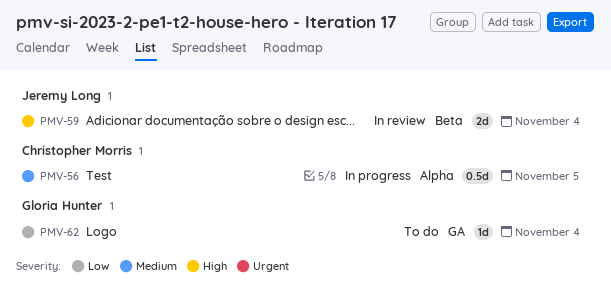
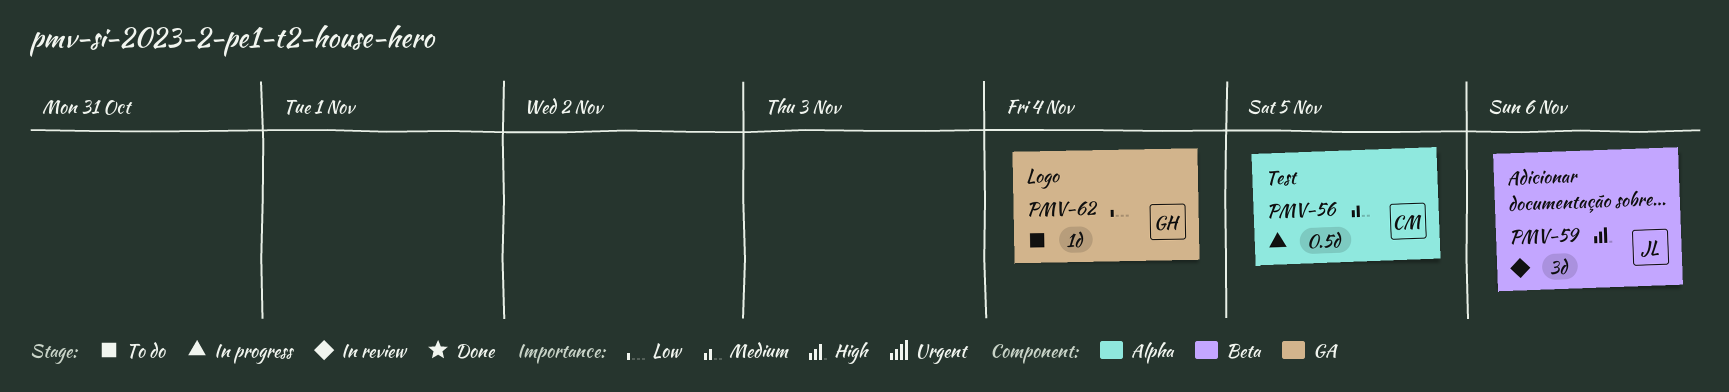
PMV-59, estimate: 2d -> 3d
PMV-59, due: Nov 4 -> Nov 6

